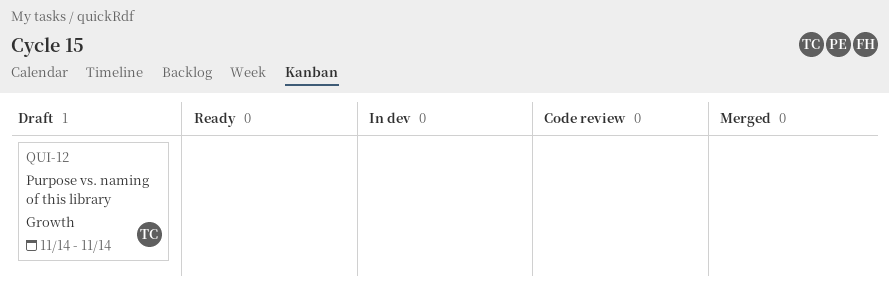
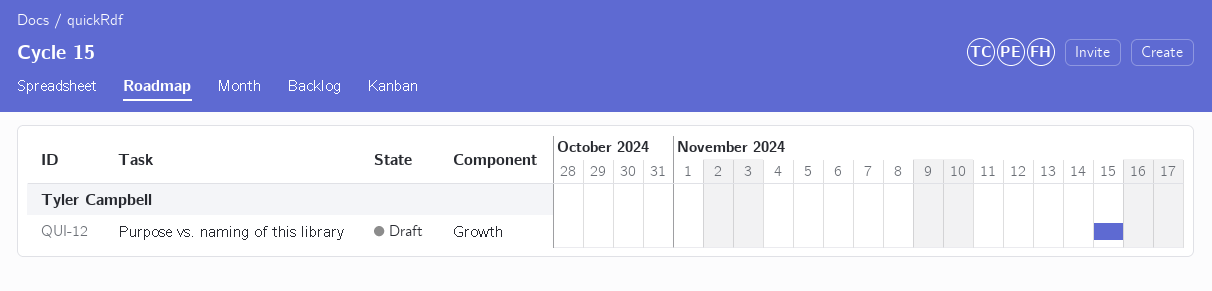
QUI-12, start: Nov 14 -> Nov 15
QUI-12, due: Nov 14 -> Nov 15

